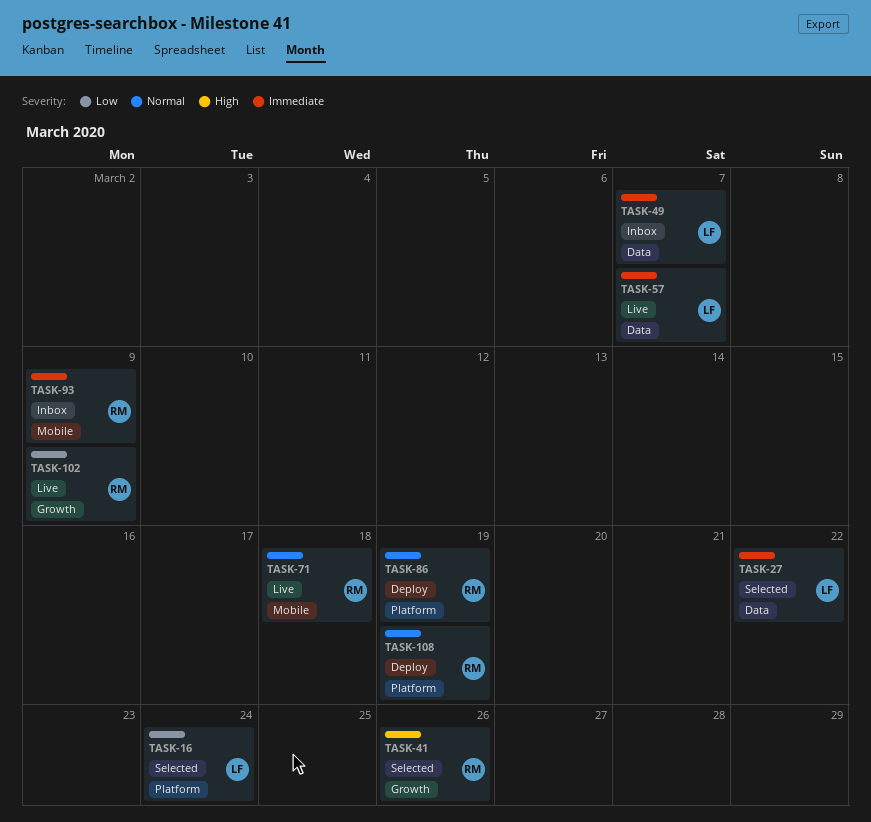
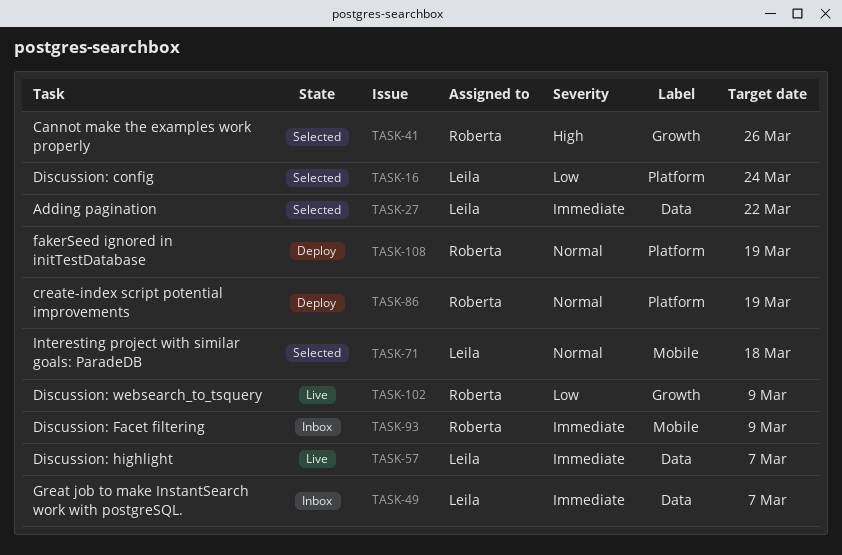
TASK-71, status: Live -> Selected
TASK-71, owner: Roberta -> Leila

